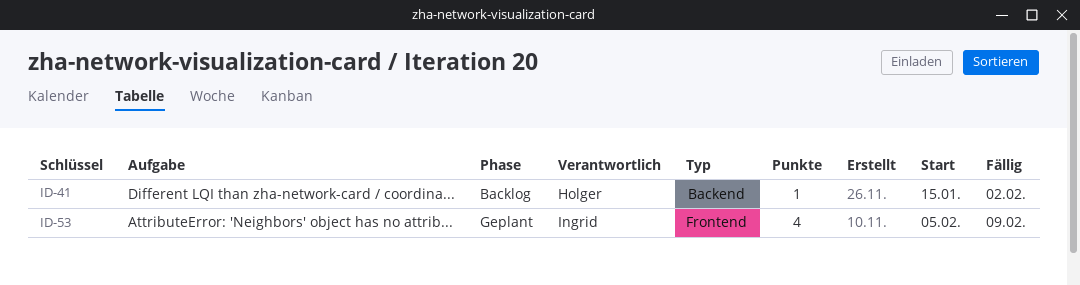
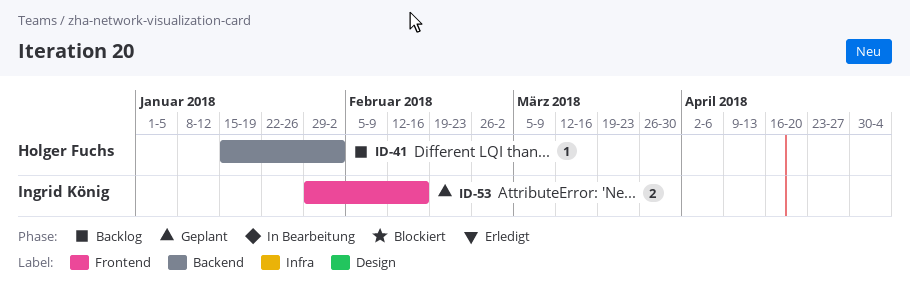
ID-53, estimate: 4 -> 2
ID-53, start: Feb 5 -> Jan 29
ID-53, due: Feb 9 -> Feb 16

